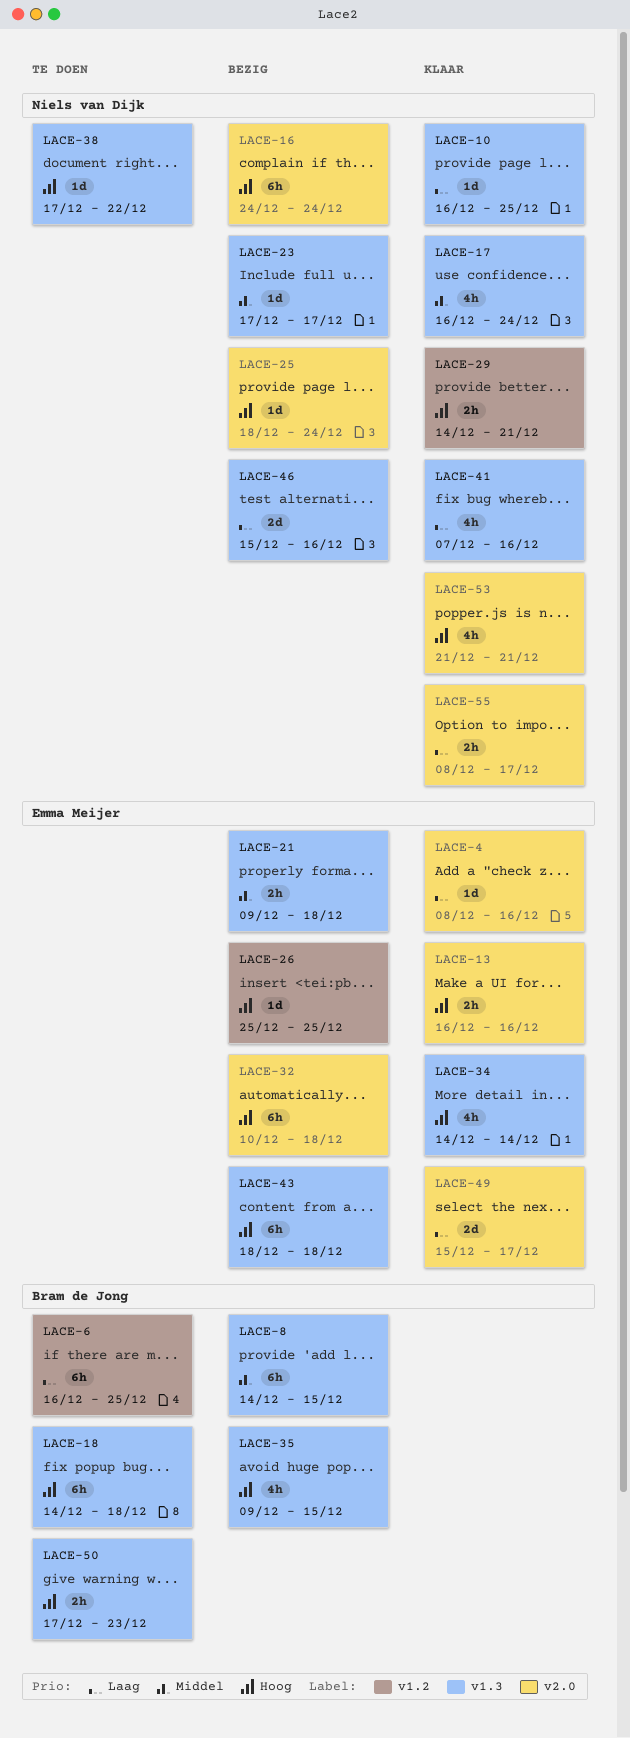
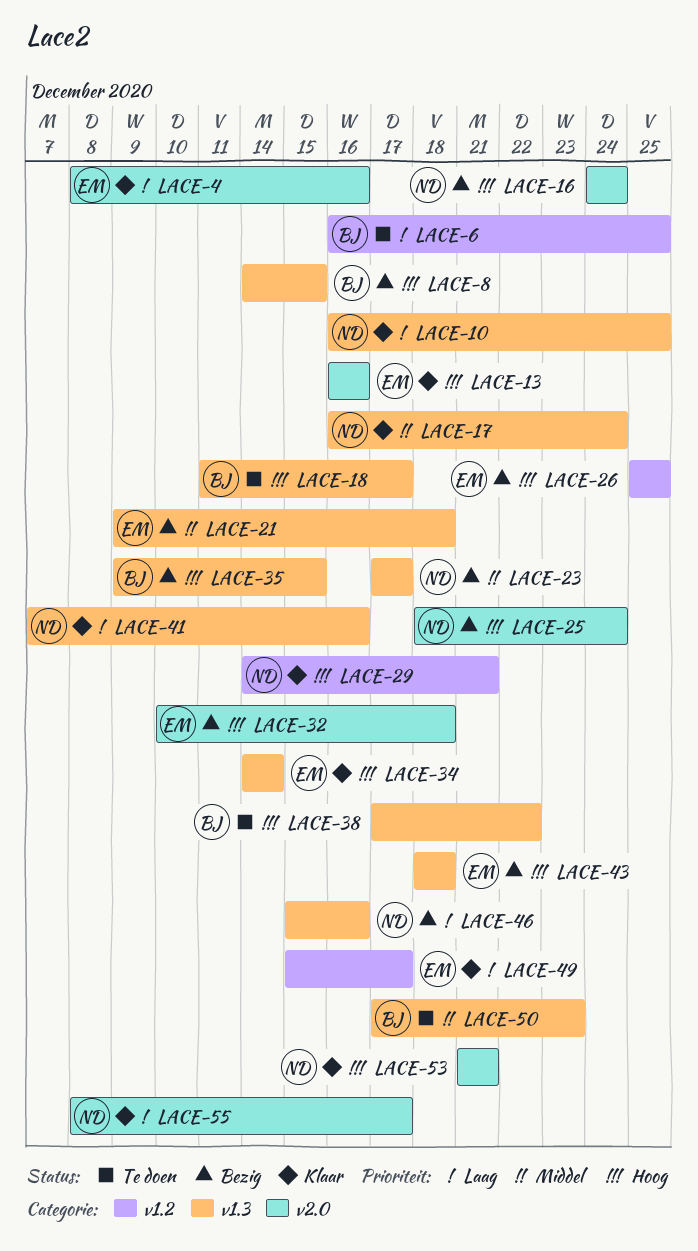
LACE-8, priority: Middel -> Hoog
LACE-18, start: Dec 14 -> Dec 11
LACE-18, due: Dec 18 -> Dec 17
LACE-38, owner: Niels van Dijk -> Bram de Jong
LACE-49, label: v2.0 -> v1.2
LACE-50, priority: Hoog -> Middel

